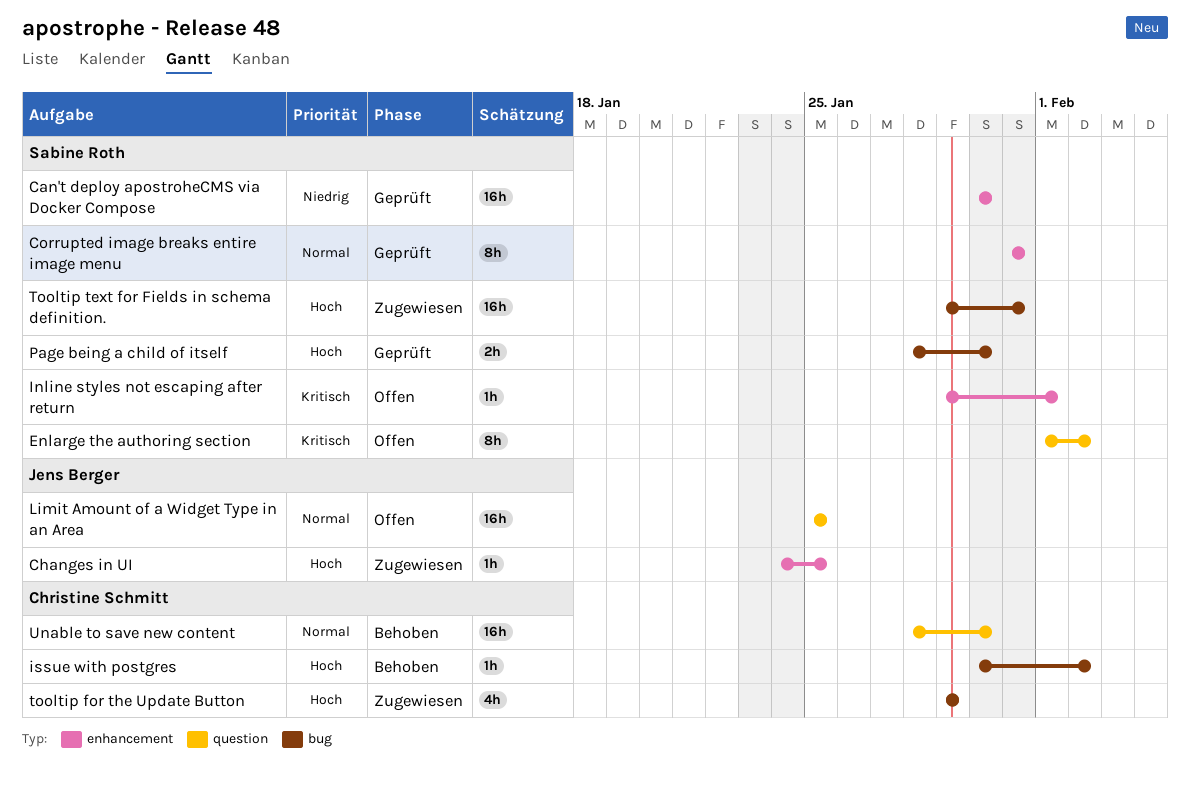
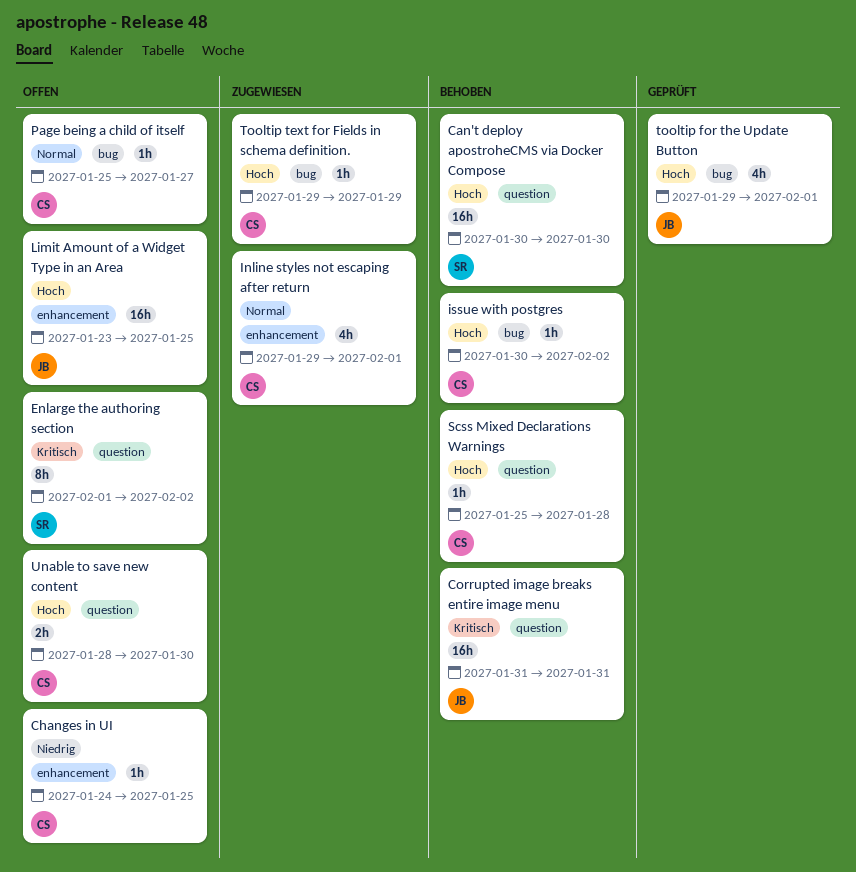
Can't deploy apostroheCMS via Docker Compose, status: Geprüft -> Behoben
Can't deploy apostroheCMS via Docker Compose, priority: Niedrig -> Hoch
Can't deploy apostroheCMS via Docker Compose, label: enhancement -> question
Changes in UI, status: Zugewiesen -> Offen
Changes in UI, owner: Jens Berger -> Christine Schmitt
Changes in UI, priority: Hoch -> Niedrig
Corrupted image breaks entire image menu, status: Geprüft -> Behoben
Corrupted image breaks entire image menu, owner: Sabine Roth -> Jens Berger
Corrupted image breaks entire image menu, priority: Normal -> Kritisch
Corrupted image breaks entire image menu, label: enhancement -> question
Corrupted image breaks entire image menu, estimate: 8h -> 16h
Inline styles not escaping after return, status: Offen -> Zugewiesen
Inline styles not escaping after return, owner: Sabine Roth -> Christine Schmitt
Inline styles not escaping after return, priority: Kritisch -> Normal
Inline styles not escaping after return, estimate: 1h -> 4h
Limit Amount of a Widget Type in an Area, priority: Normal -> Hoch
Limit Amount of a Widget Type in an Area, label: question -> enhancement
Limit Amount of a Widget Type in an Area, start: Jan 25 -> Jan 23
Page being a child of itself, status: Geprüft -> Offen
Page being a child of itself, owner: Sabine Roth -> Christine Schmitt
Page being a child of itself, priority: Hoch -> Normal
Page being a child of itself, estimate: 2h -> 1h
Page being a child of itself, start: Jan 28 -> Jan 25
Page being a child of itself, due: Jan 30 -> Jan 27
Scss Mixed Declarations Warnings: none -> present
tooltip for the Update Button, status: Zugewiesen -> Geprüft
tooltip for the Update Button, owner: Christine Schmitt -> Jens Berger
tooltip for the Update Button, due: Jan 29 -> Feb 1
Tooltip text for Fields in schema definition., owner: Sabine Roth -> Christine Schmitt
Tooltip text for Fields in schema definition., estimate: 16h -> 1h
Tooltip text for Fields in schema definition., due: Jan 31 -> Jan 29
Unable to save new content, status: Behoben -> Offen
Unable to save new content, priority: Normal -> Hoch
Unable to save new content, estimate: 16h -> 2h

